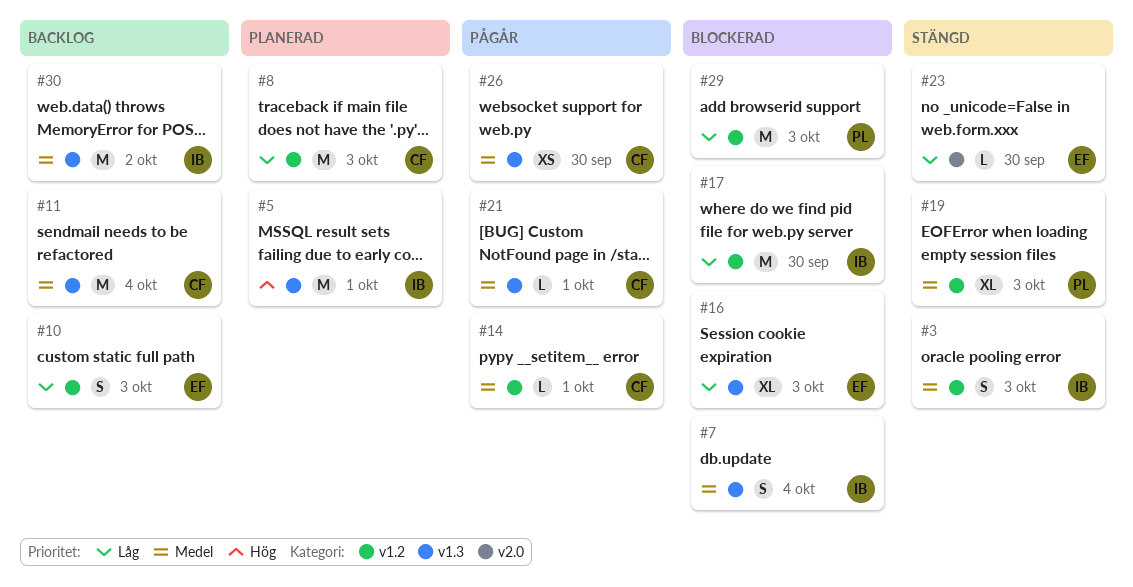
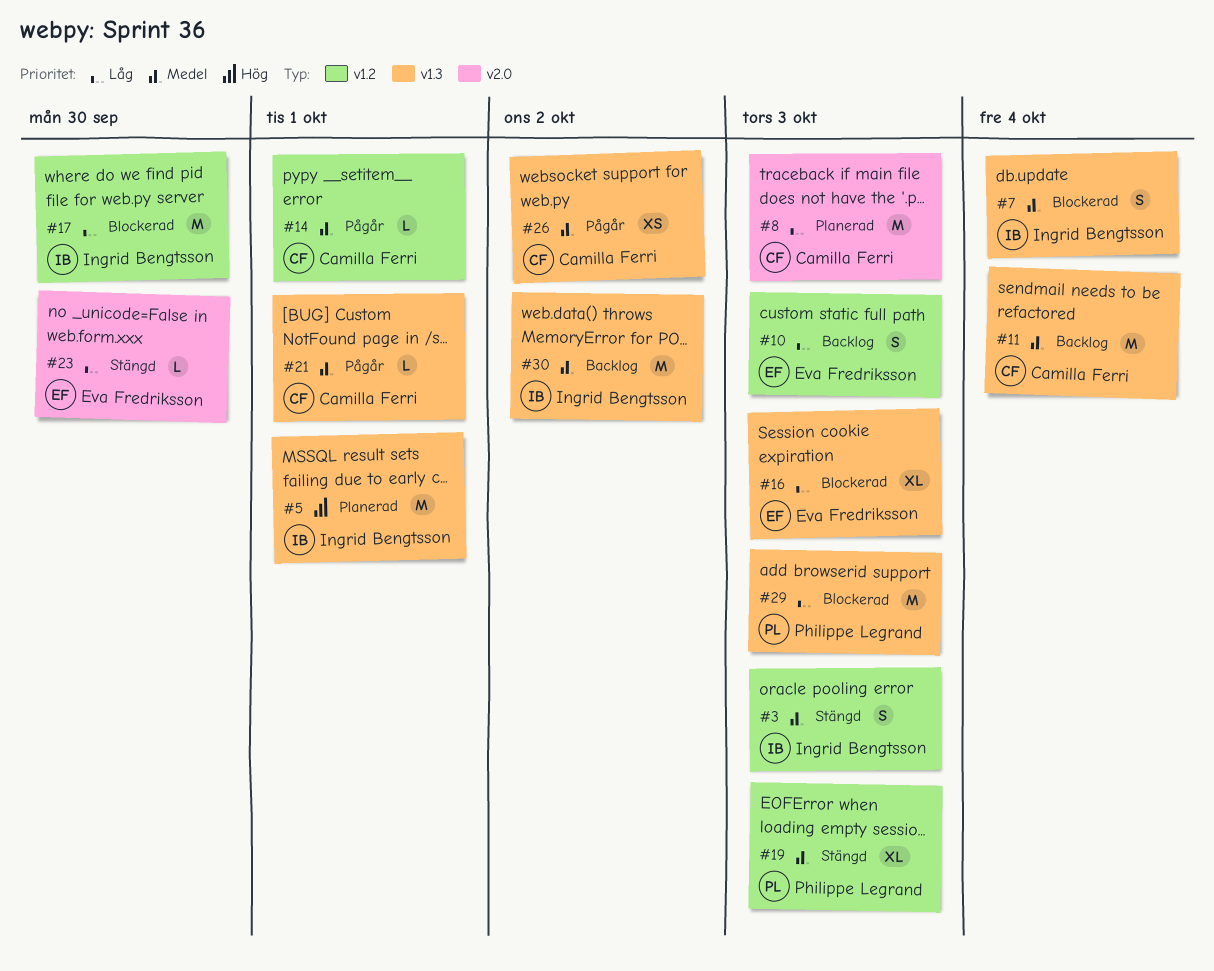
#8, label: v1.2 -> v2.0
#26, due: Sep 30 -> Oct 2
#29, label: v1.2 -> v1.3

